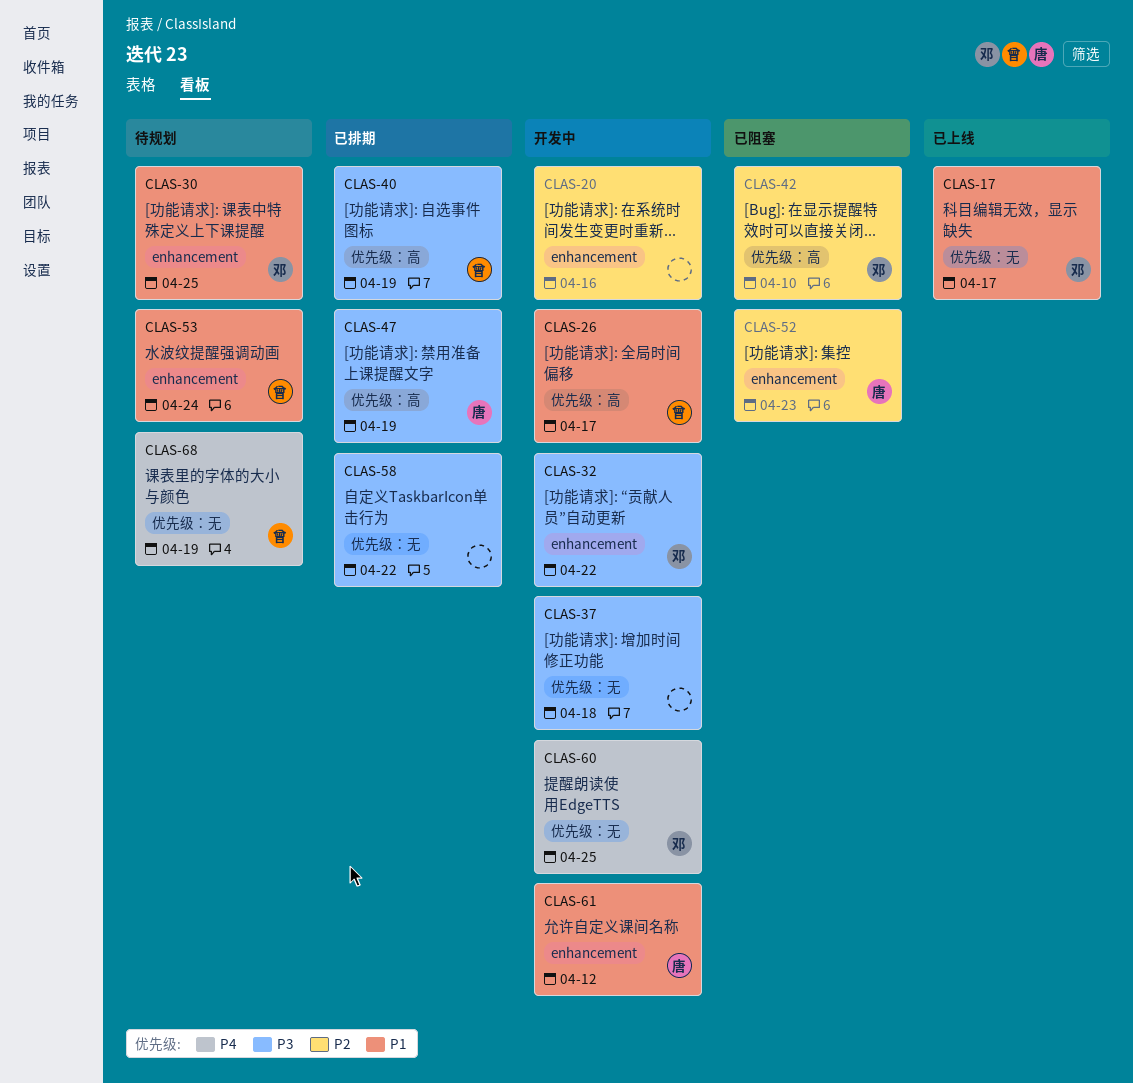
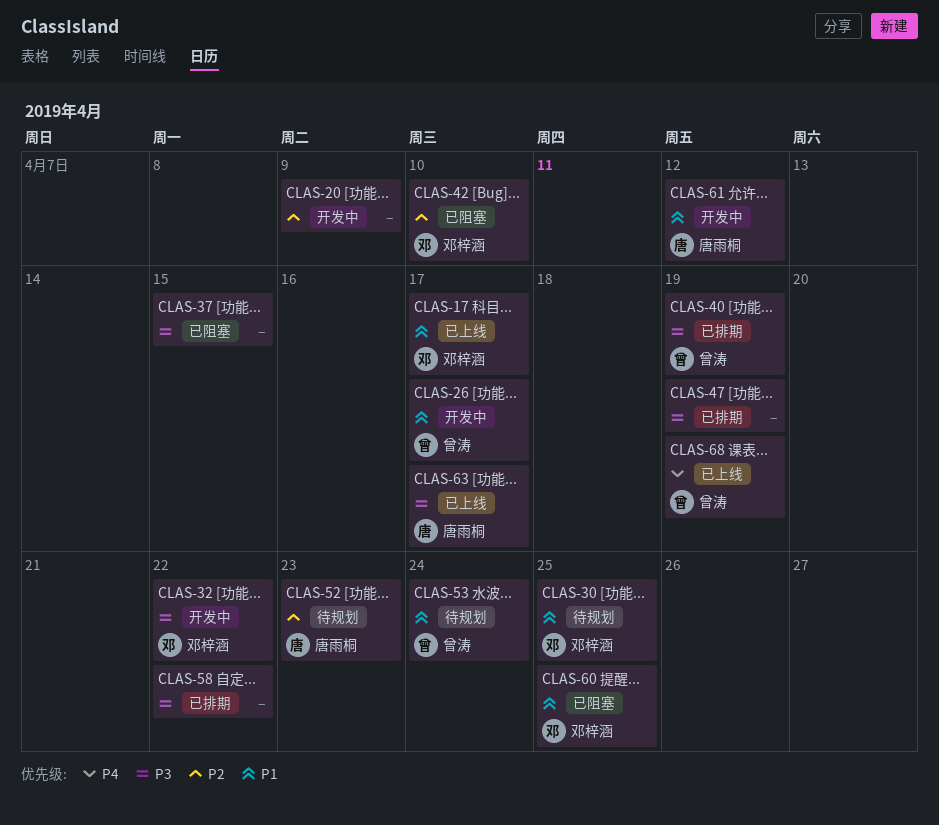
CLAS-20, due: Apr 16 -> Apr 9
CLAS-37, status: 开发中 -> 已阻塞
CLAS-37, due: Apr 18 -> Apr 15
CLAS-47, owner: 唐雨桐 -> none
CLAS-52, status: 已阻塞 -> 待规划
CLAS-60, status: 开发中 -> 已阻塞
CLAS-60, priority: P4 -> P1
CLAS-63: none -> present
CLAS-68, status: 待规划 -> 已上线

